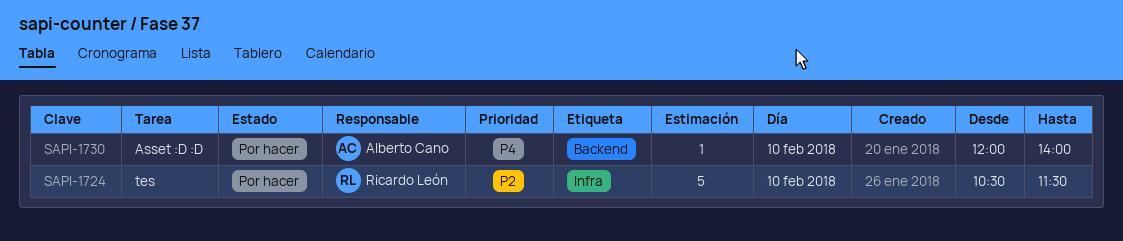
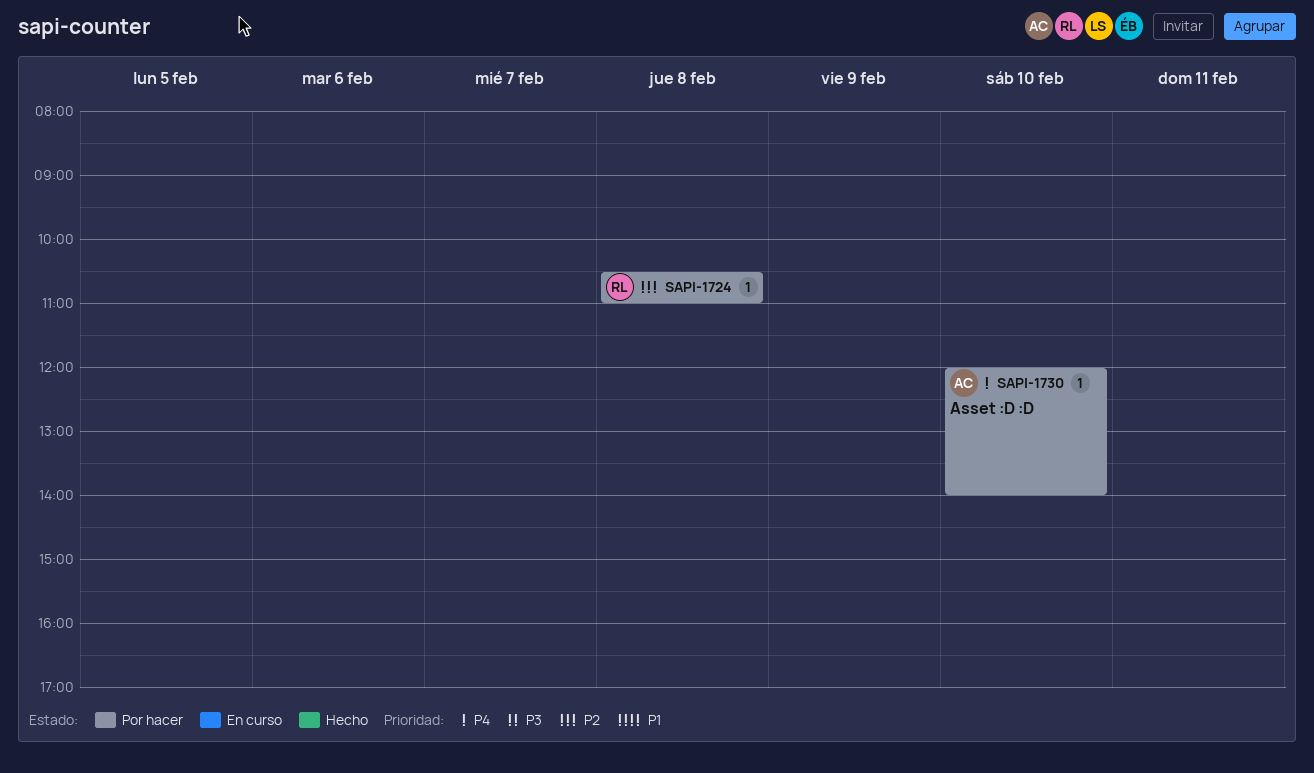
SAPI-1724, estimate: 5 -> 1
SAPI-1724, day: Feb 10 -> Feb 8
SAPI-1724, ends: 11:30 -> 11:00

